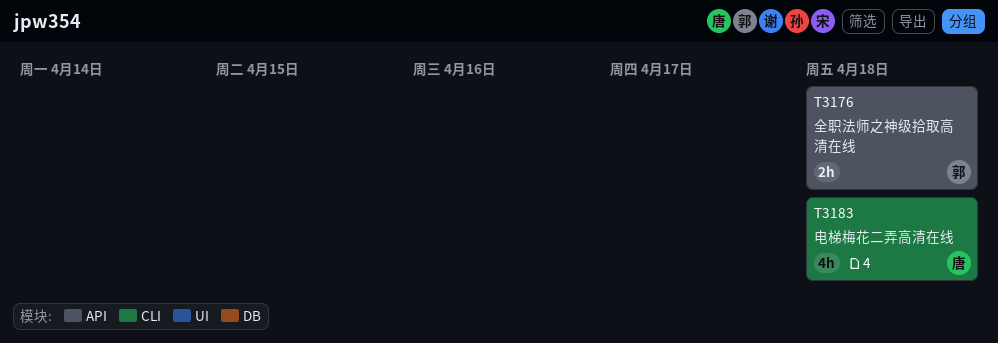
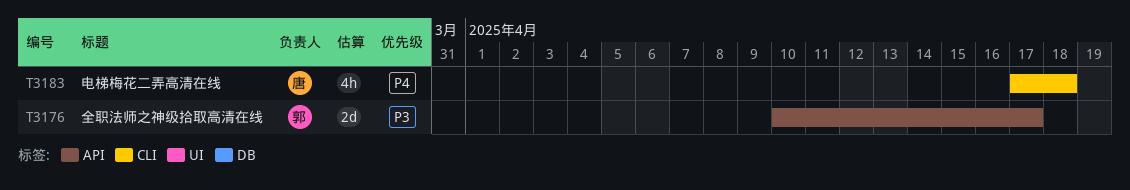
T3176, estimate: 2h -> 2d
T3176, due: Apr 18 -> Apr 17

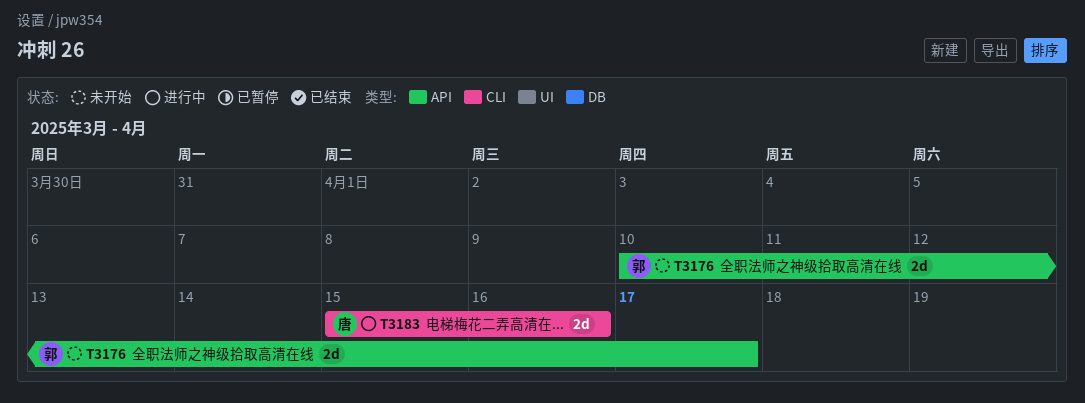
T3183, estimate: 4h -> 2d
T3183, start: Apr 17 -> Apr 15
T3183, due: Apr 18 -> Apr 16

